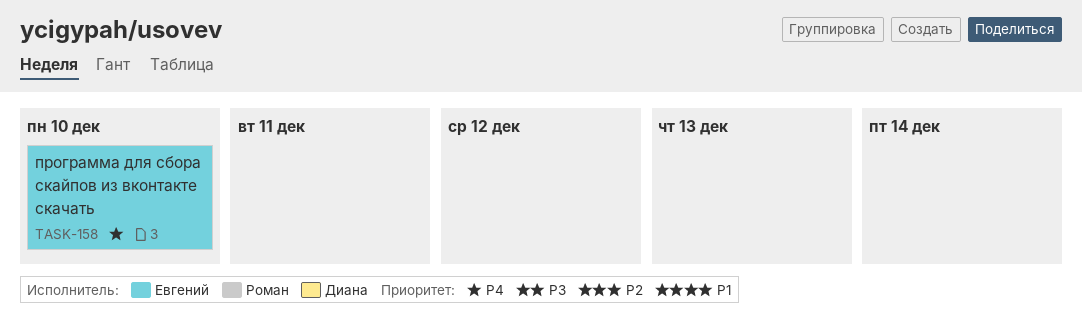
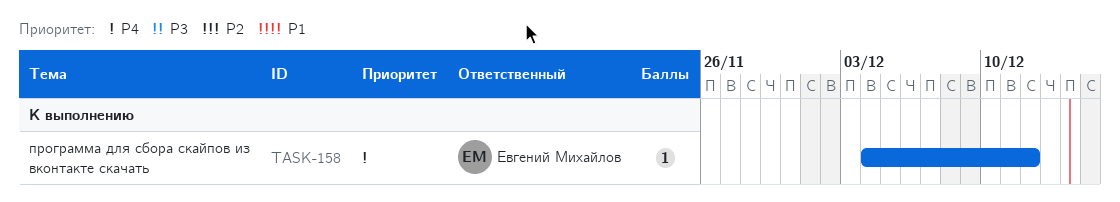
TASK-158, due: Dec 10 -> Dec 12

